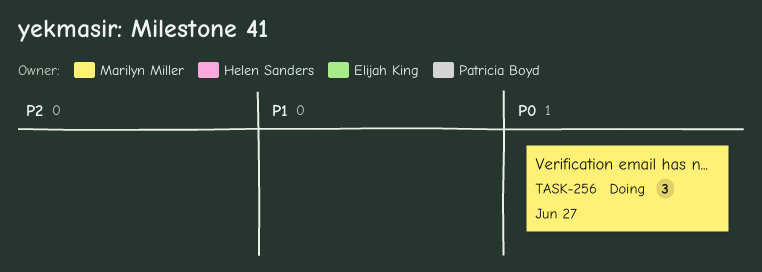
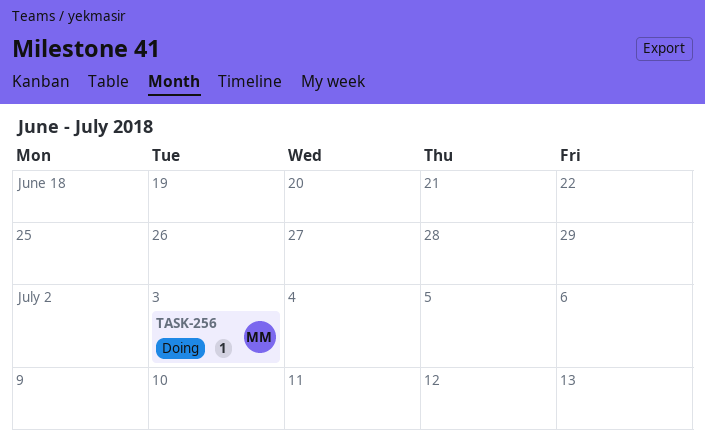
TASK-256, estimate: 3 -> 1
TASK-256, due: Jun 27 -> Jul 3

